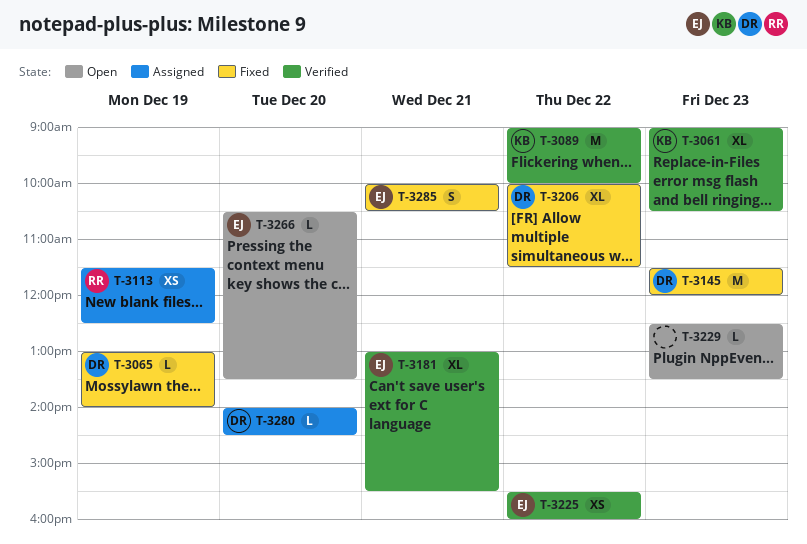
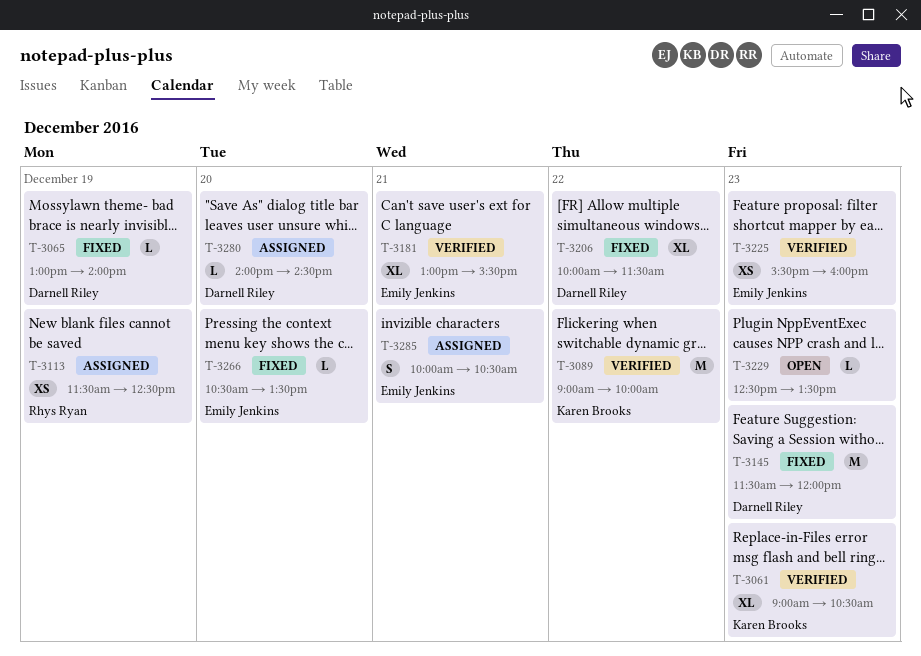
T-3225, day: Dec 22 -> Dec 23
T-3266, status: Open -> Fixed
T-3285, status: Fixed -> Assigned

